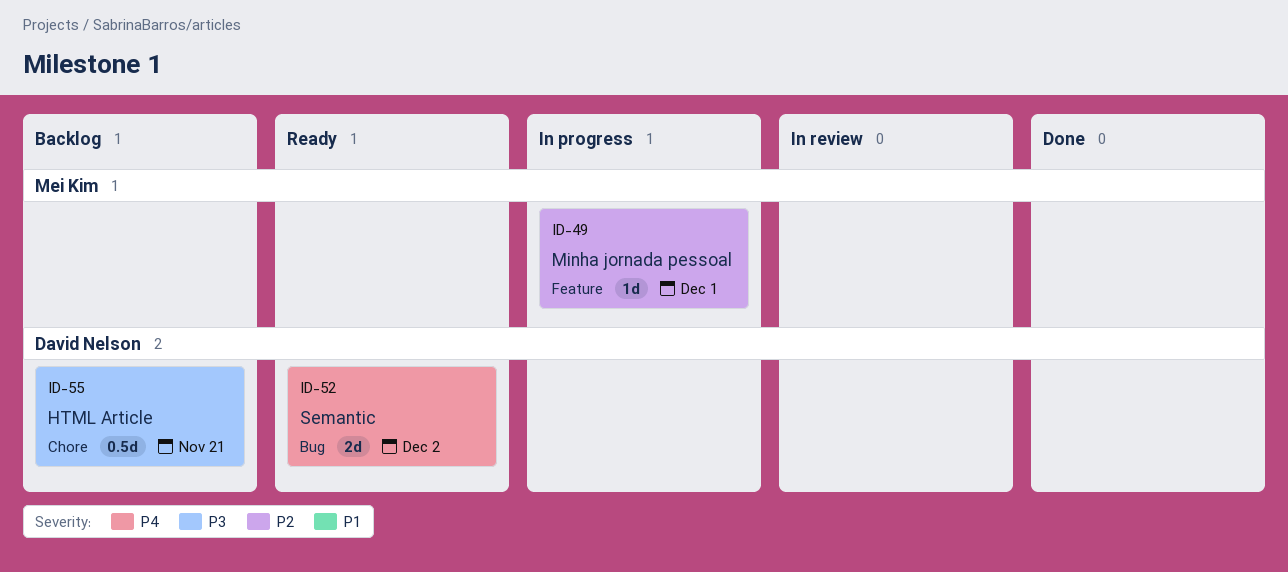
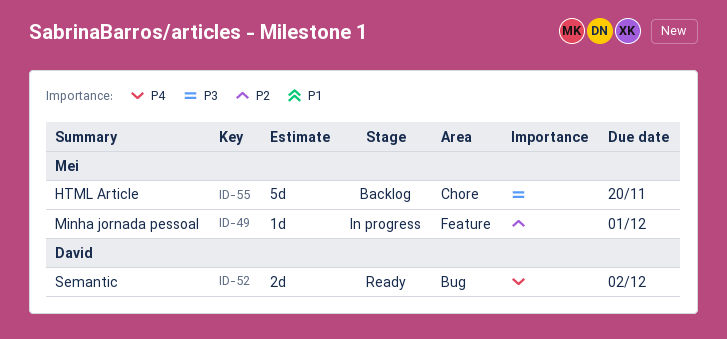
ID-55, owner: David Nelson -> Mei Kim
ID-55, estimate: 0.5d -> 5d
ID-55, due: Nov 21 -> Nov 20

